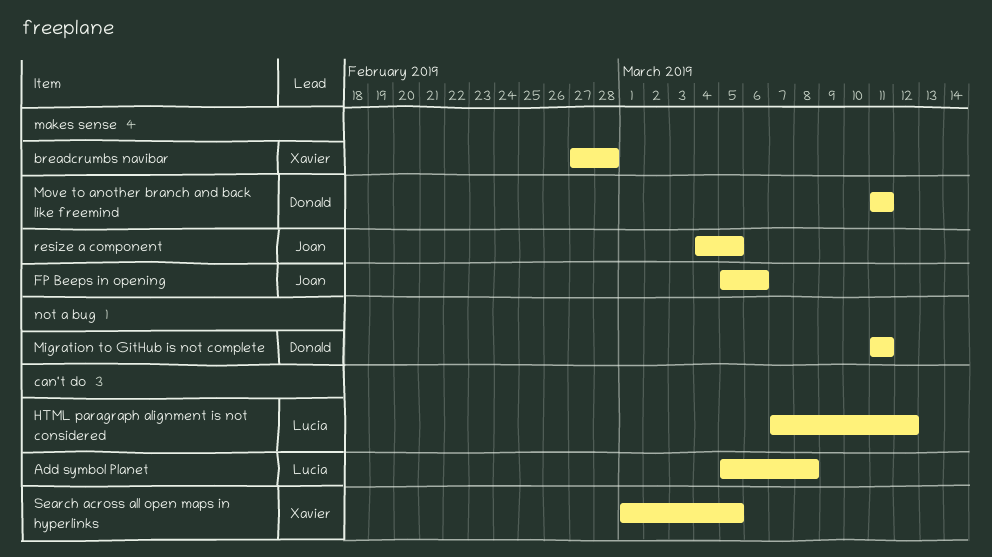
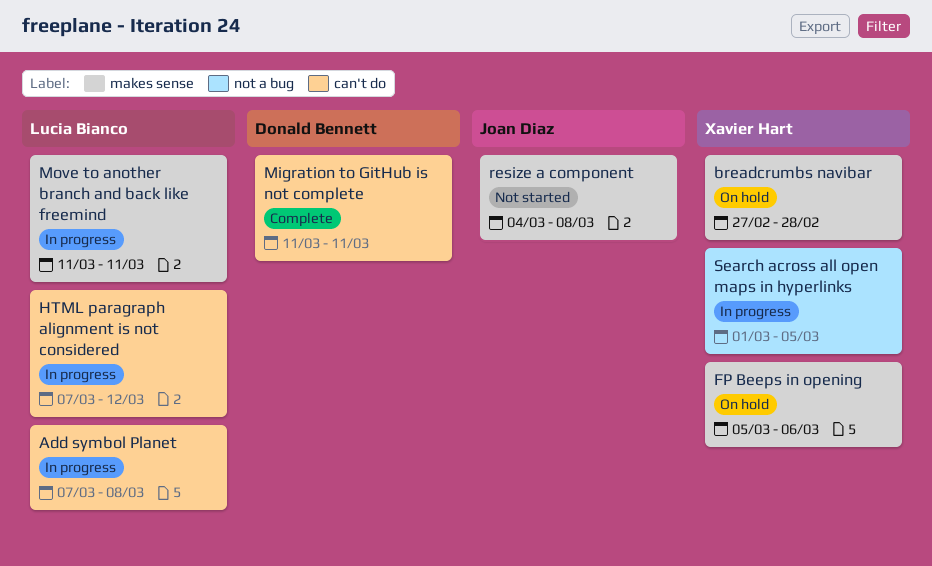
Add symbol Planet, start: Mar 5 -> Mar 7
FP Beeps in opening, owner: Joan Diaz -> Xavier Hart
Migration to GitHub is not complete, label: not a bug -> can't do
Move to another branch and back like freemind, owner: Donald Bennett -> Lucia Bianco
resize a component, due: Mar 5 -> Mar 8
Search across all open maps in hyperlinks, label: can't do -> not a bug

